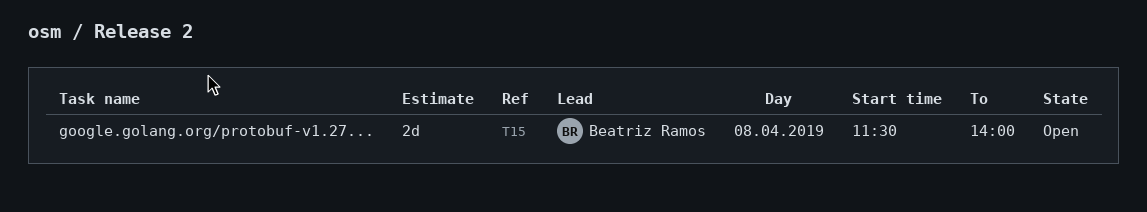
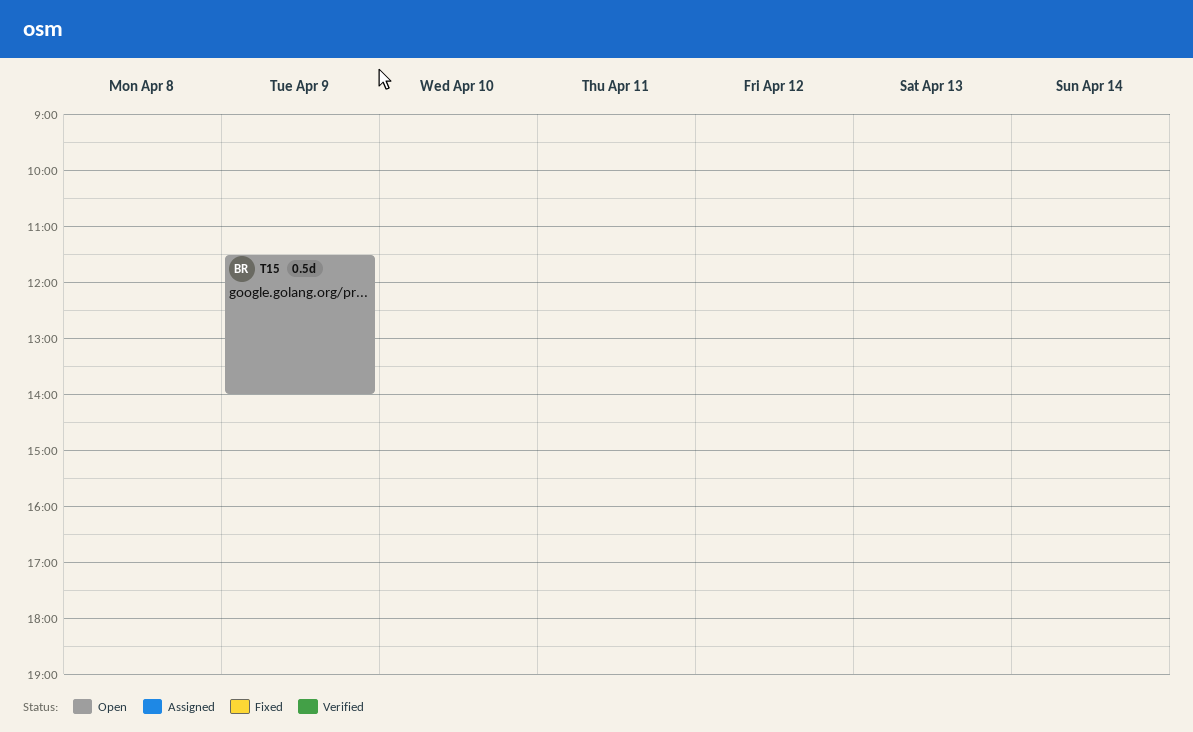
T15, estimate: 2d -> 0.5d
T15, day: Apr 8 -> Apr 9

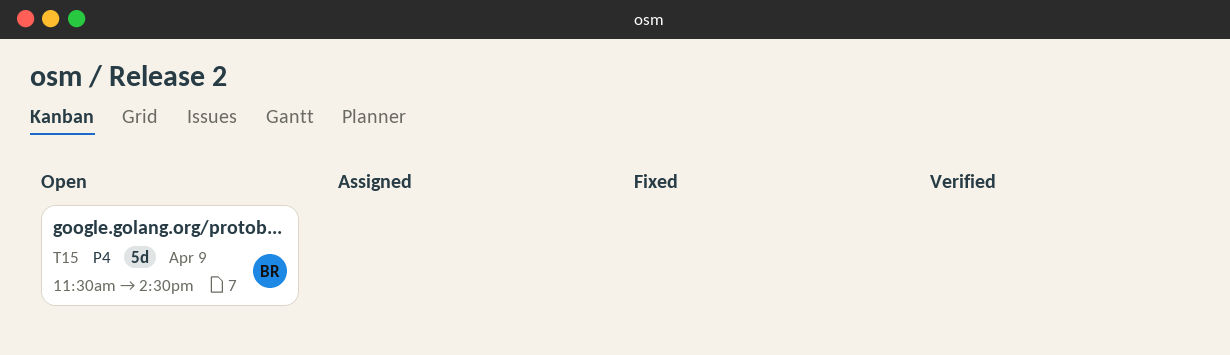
T15, estimate: 0.5d -> 5d
T15, ends: 14:00 -> 14:30

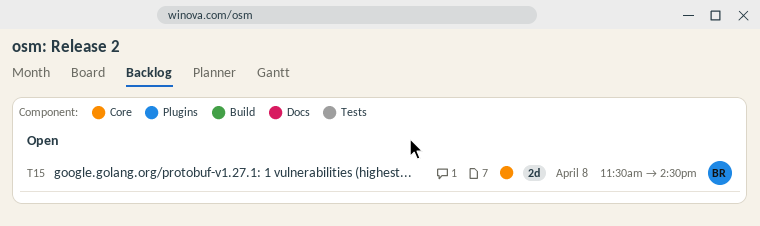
T15, estimate: 5d -> 2d
T15, day: Apr 9 -> Apr 8

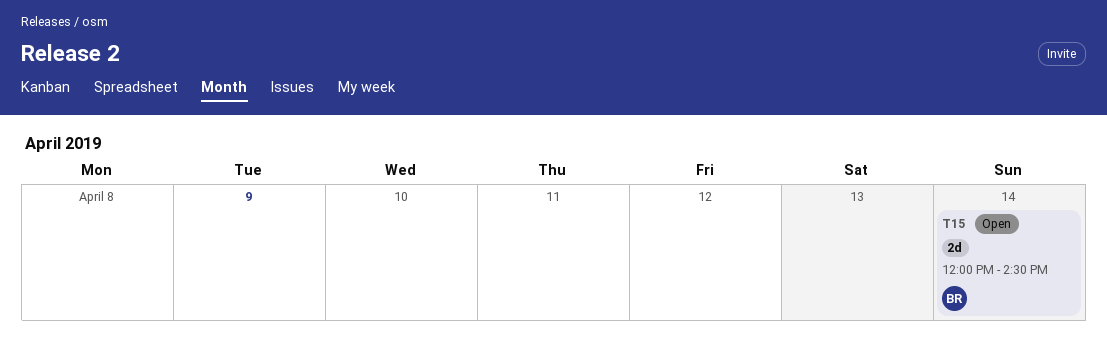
T15, day: Apr 8 -> Apr 14
T15, begins: 11:30 -> 12:00

